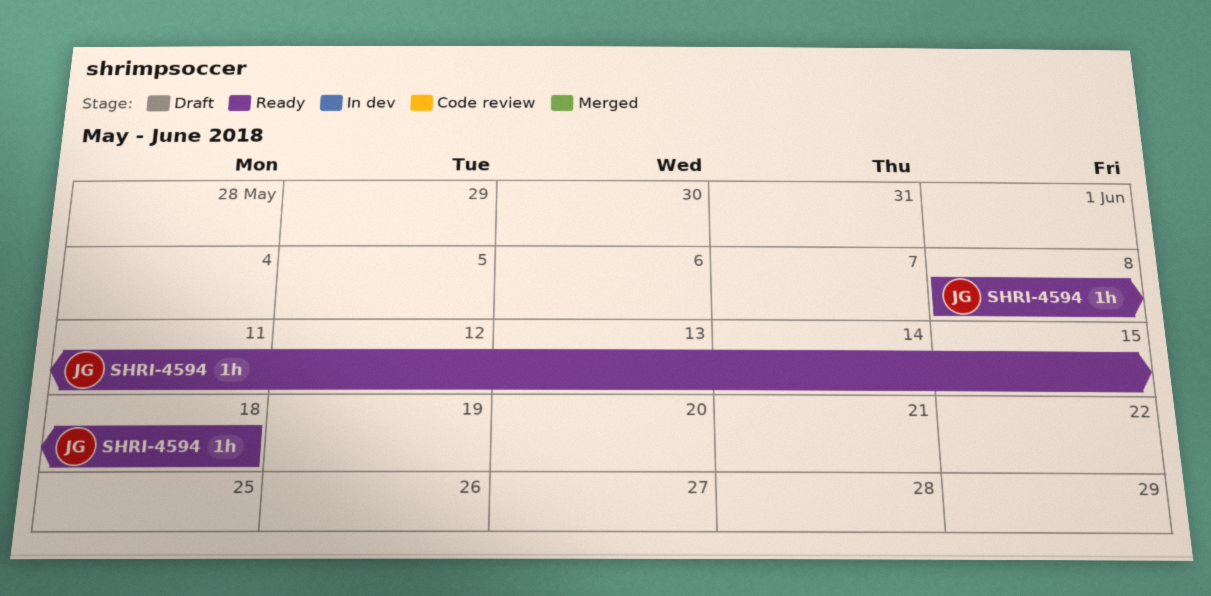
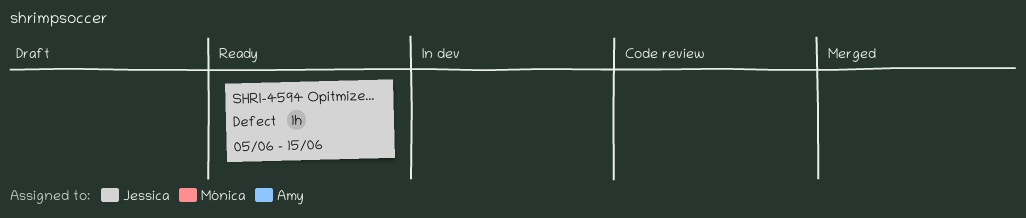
SHRI-4594, start: Jun 8 -> Jun 5
SHRI-4594, due: Jun 18 -> Jun 15

